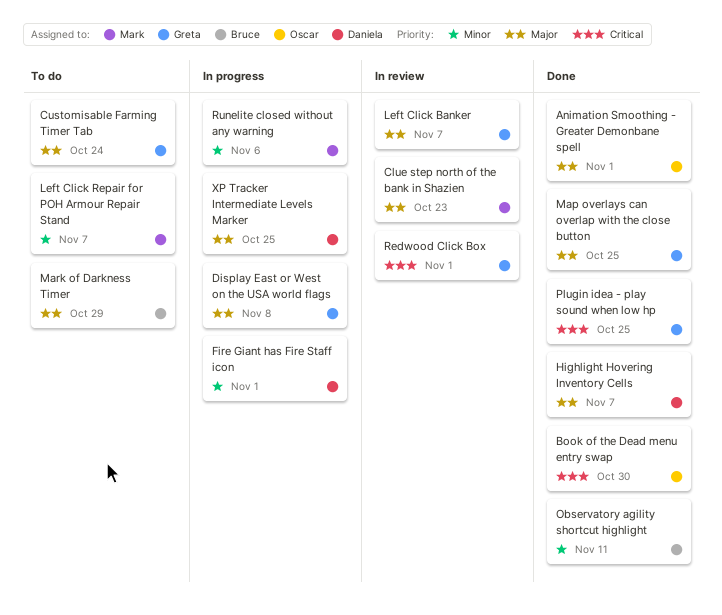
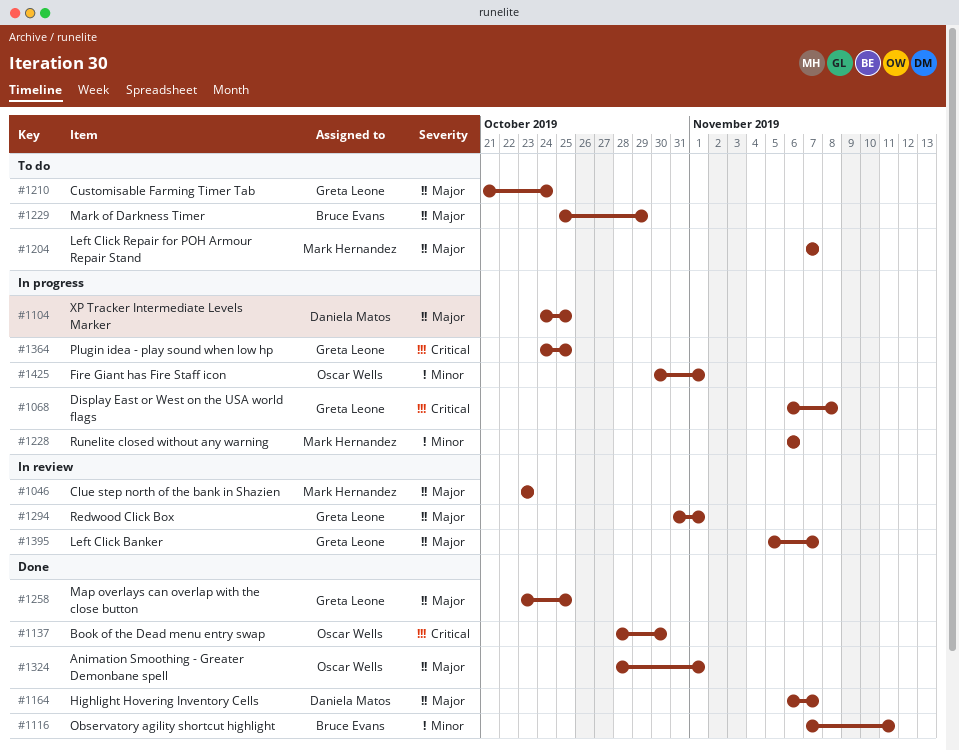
Display East or West on the USA world flags, priority: Major -> Critical
Fire Giant has Fire Staff icon, owner: Daniela Matos -> Oscar Wells
Left Click Repair for POH Armour Repair Stand, priority: Minor -> Major
Plugin idea - play sound when low hp, status: Done -> In progress
Redwood Click Box, priority: Critical -> Major

